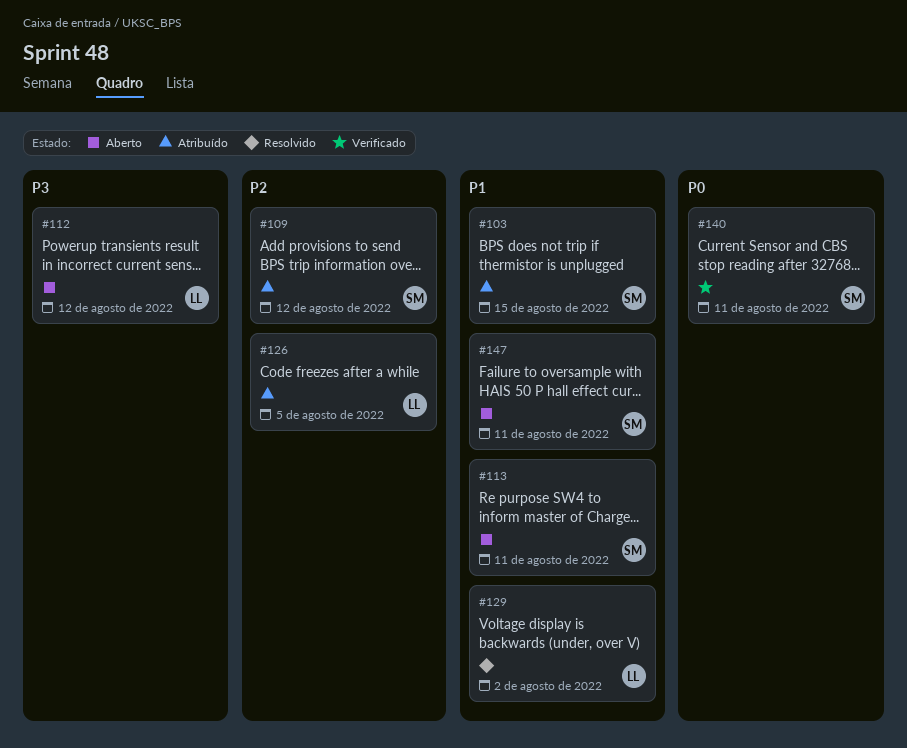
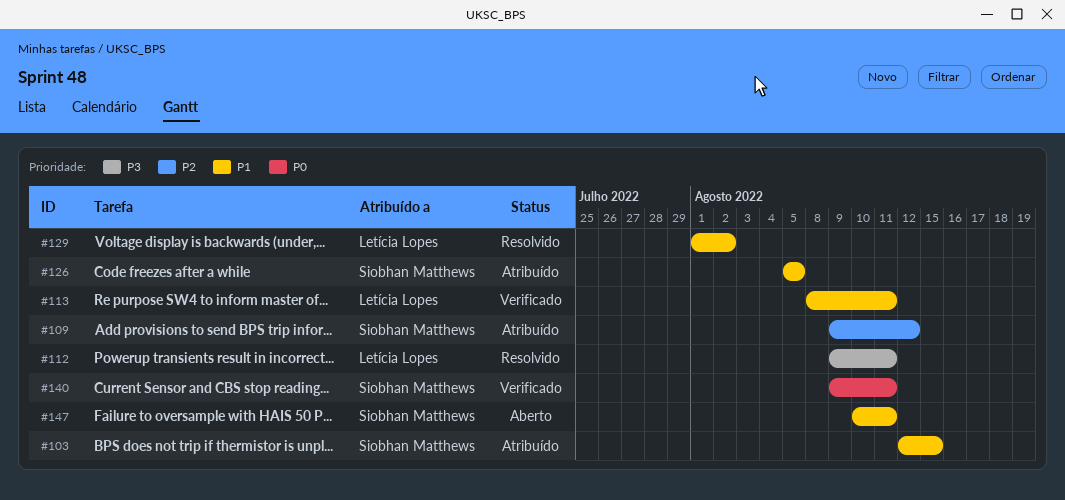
#112, status: Aberto -> Resolvido
#112, due: Aug 12 -> Aug 11
#113, status: Aberto -> Verificado
#113, owner: Siobhan Matthews -> Letícia Lopes
#126, owner: Letícia Lopes -> Siobhan Matthews
#126, priority: P2 -> P1

